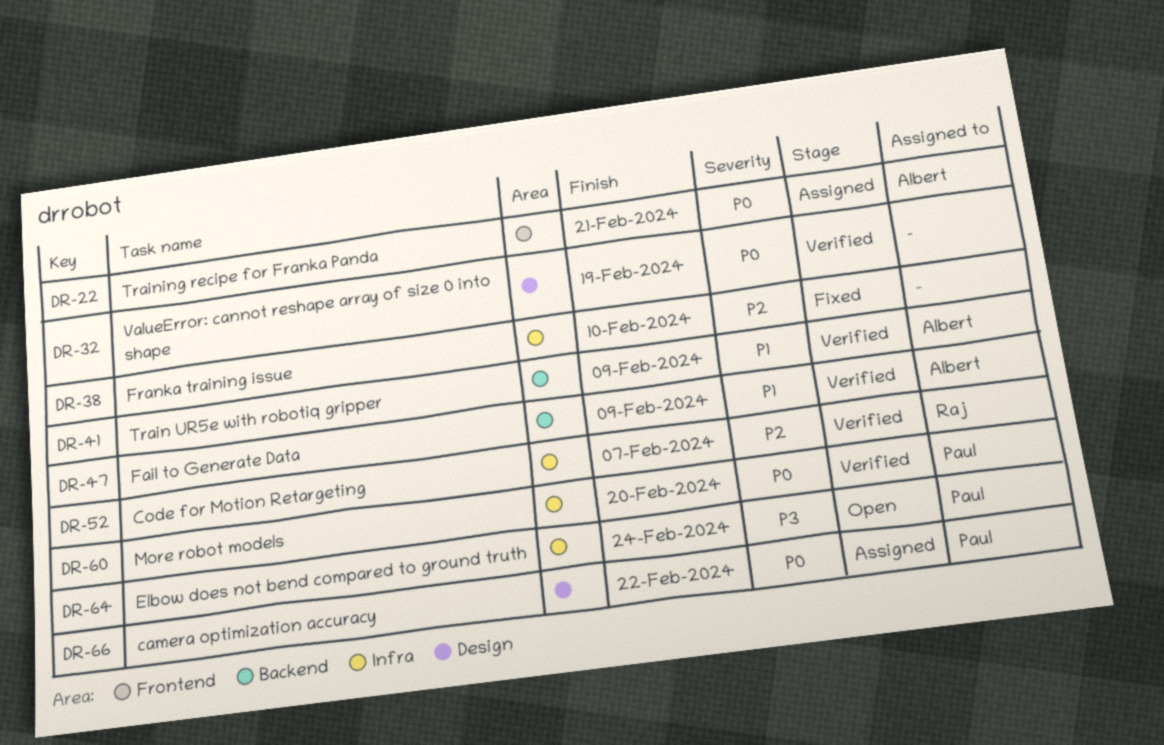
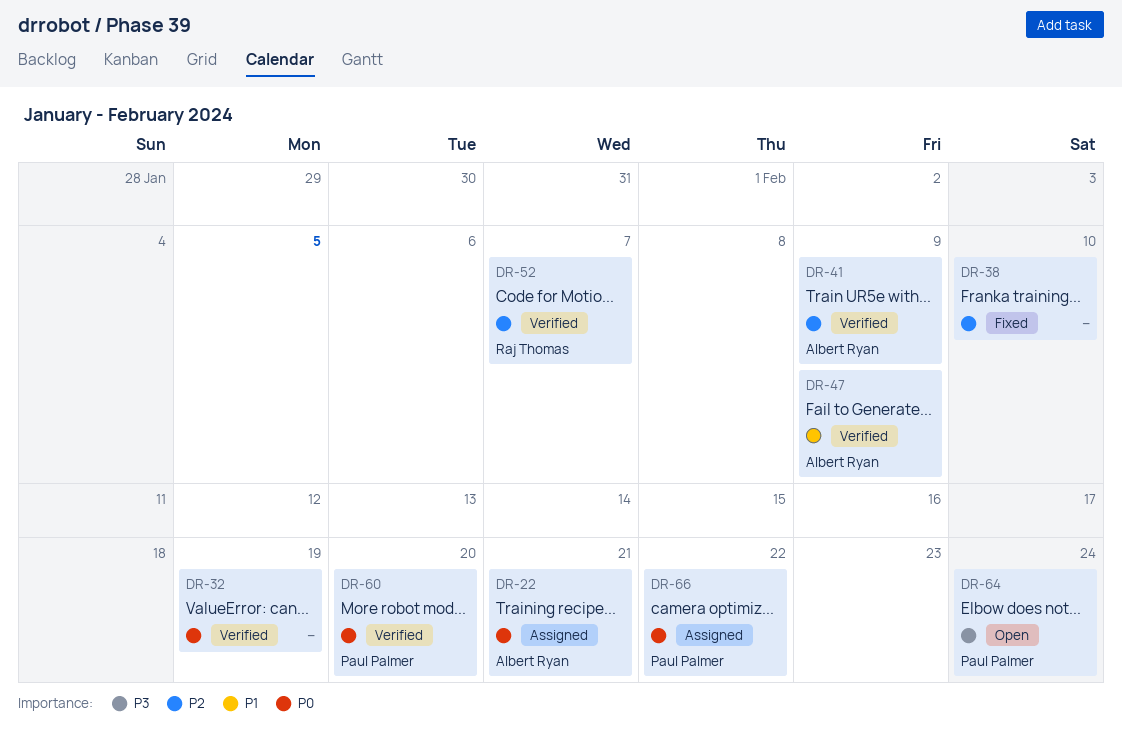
DR-41, priority: P1 -> P2

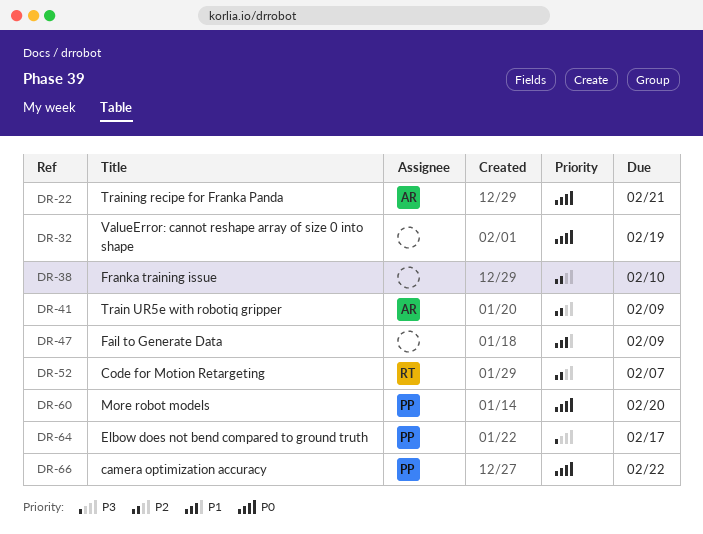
DR-47, owner: Albert Ryan -> none
DR-64, due: Feb 24 -> Feb 17

